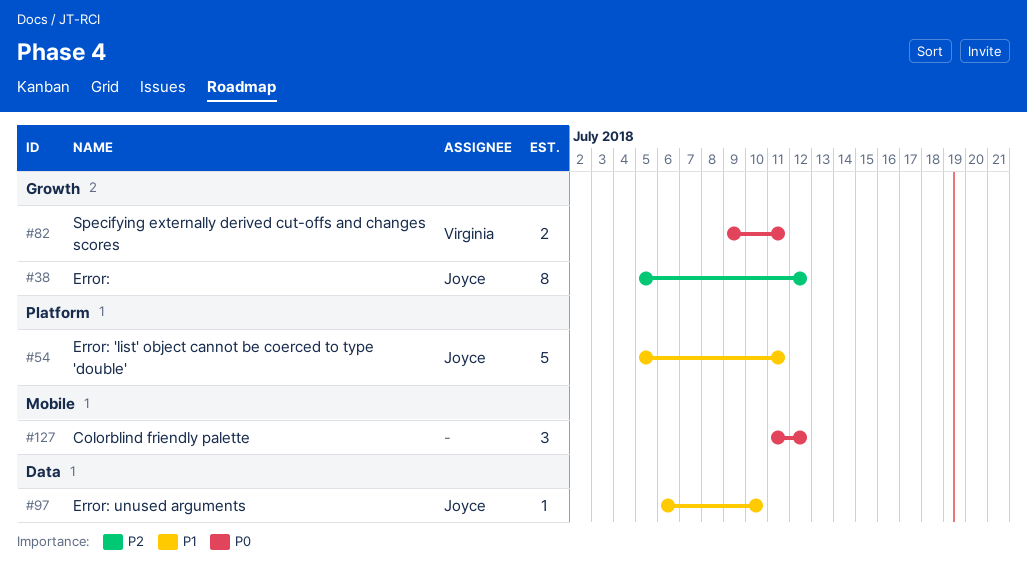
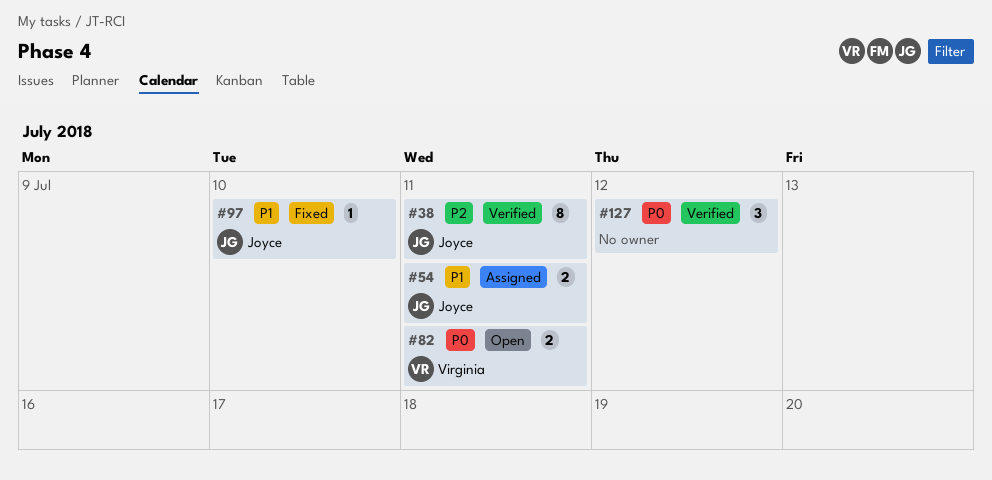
#38, due: Jul 12 -> Jul 11
#54, estimate: 5 -> 2

